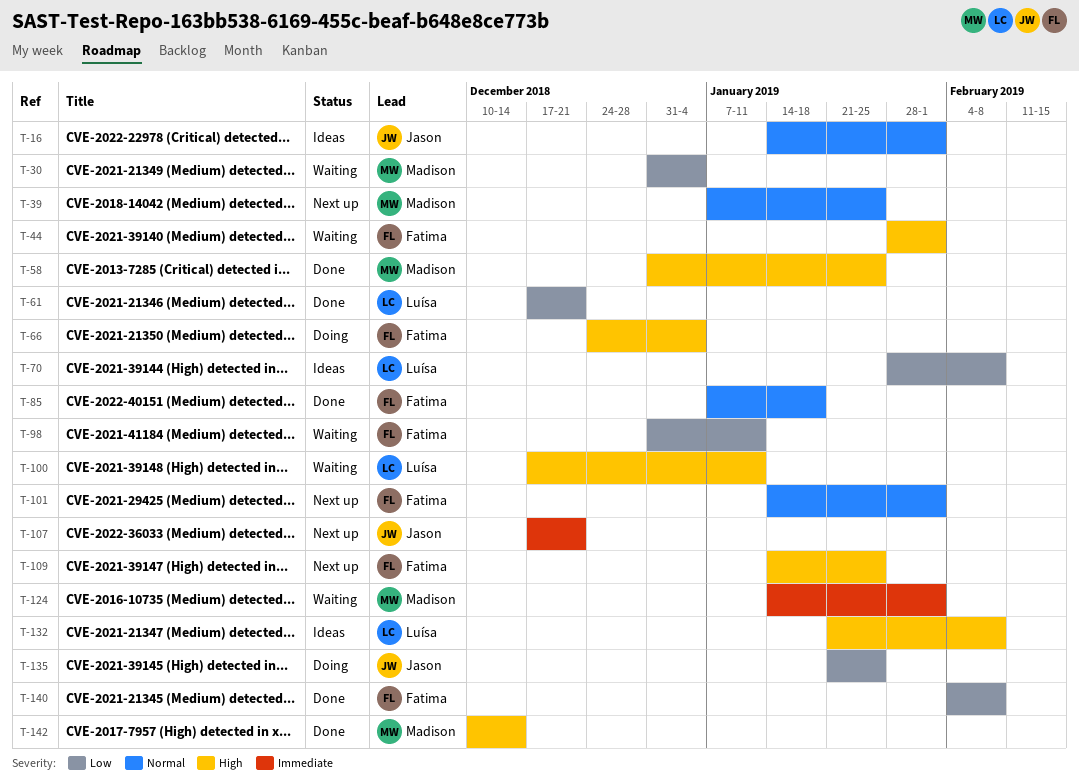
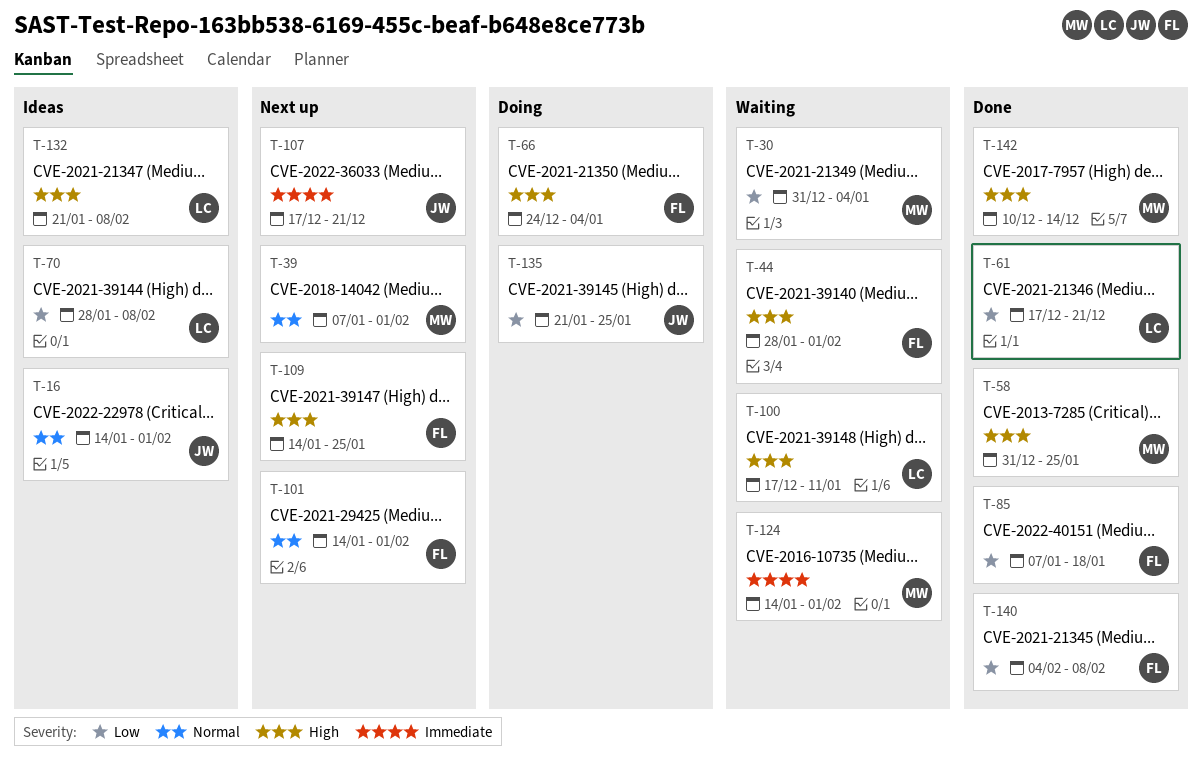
T-39, due: Jan 25 -> Feb 1
T-85, priority: Normal -> Low
T-98: present -> none

